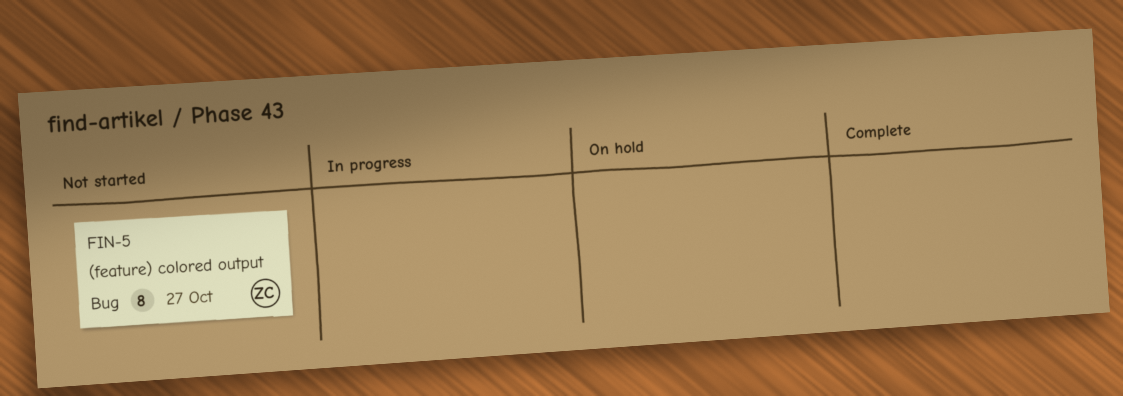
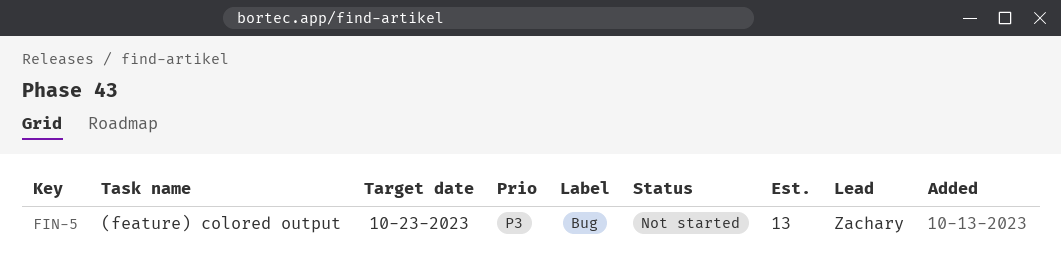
FIN-5, estimate: 8 -> 13
FIN-5, due: Oct 27 -> Oct 23

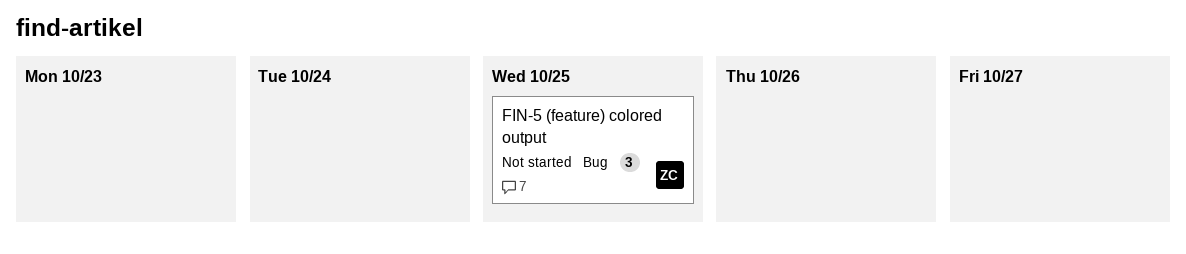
FIN-5, estimate: 13 -> 3
FIN-5, due: Oct 23 -> Oct 25

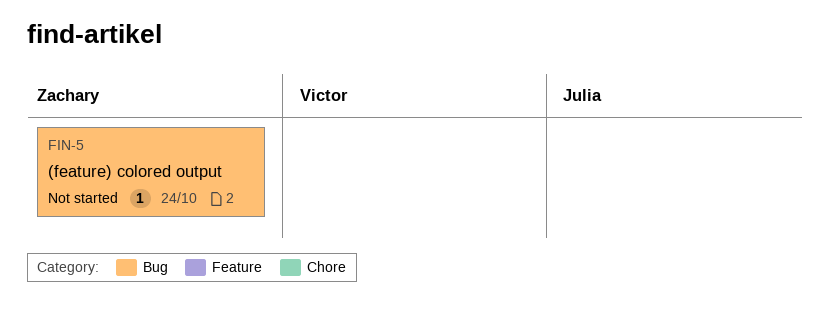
FIN-5, estimate: 3 -> 1
FIN-5, due: Oct 25 -> Oct 24

